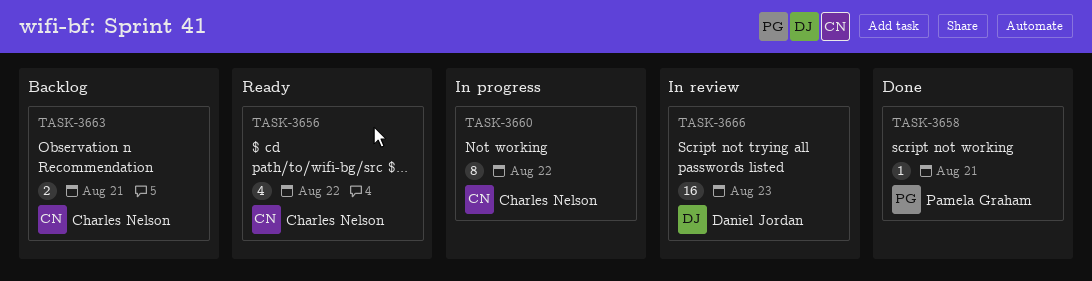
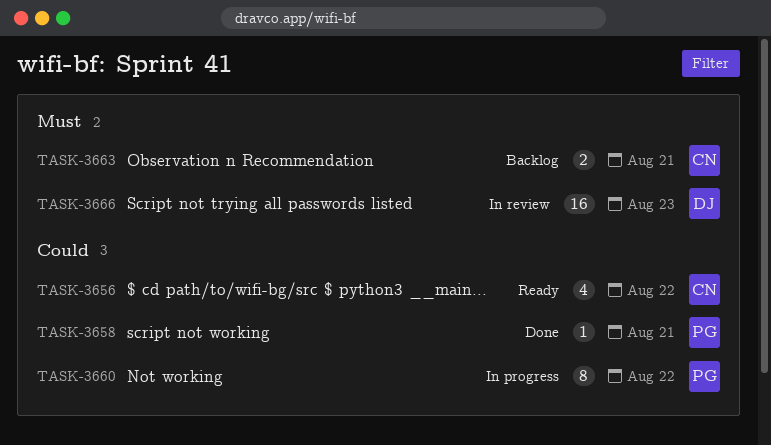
TASK-3660, owner: Charles Nelson -> Pamela Graham

